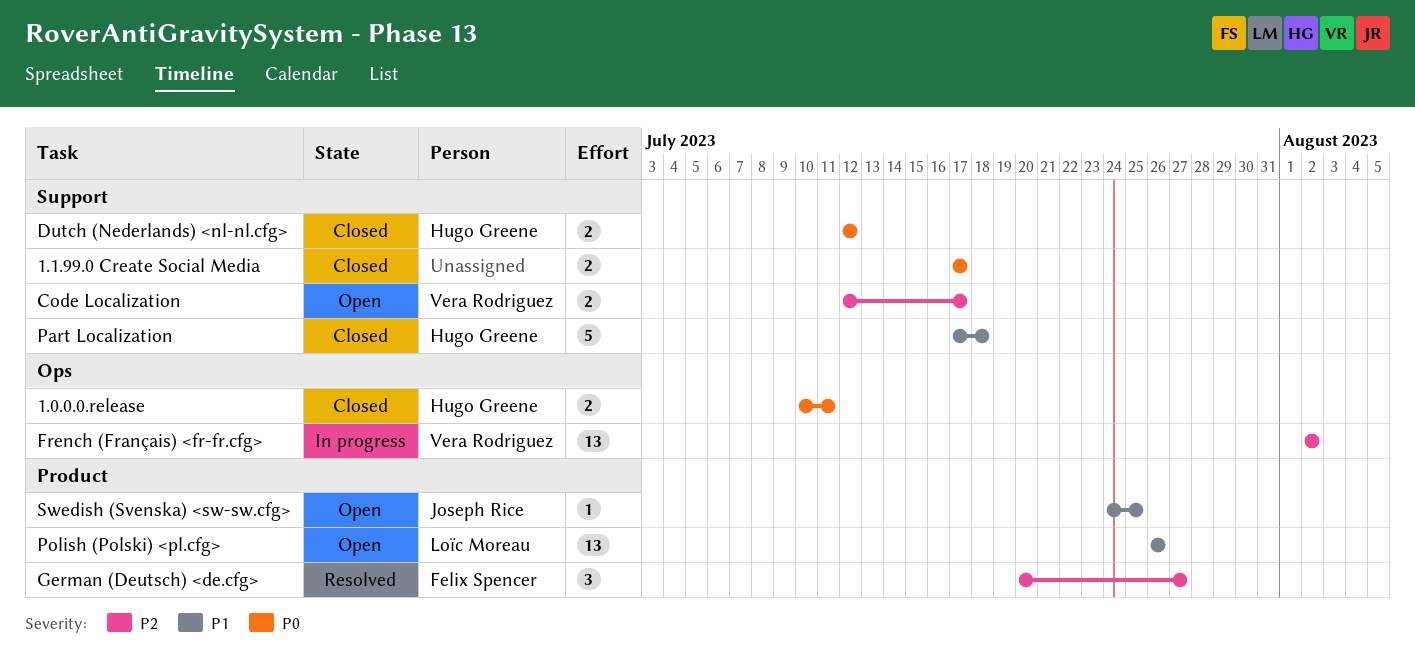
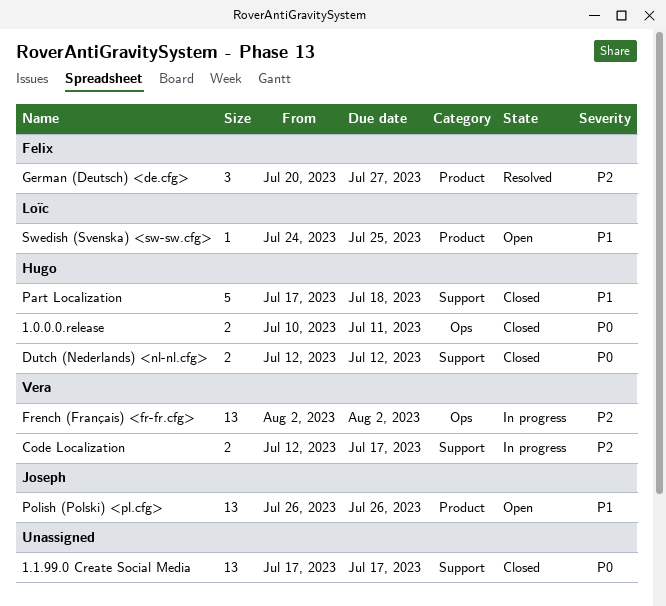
1.1.99.0 Create Social Media, estimate: 2 -> 13
Code Localization, status: Open -> In progress
Polish (Polski) <pl.cfg>, owner: Loïc Moreau -> Joseph Rice
Swedish (Svenska) <sw-sw.cfg>, owner: Joseph Rice -> Loïc Moreau

